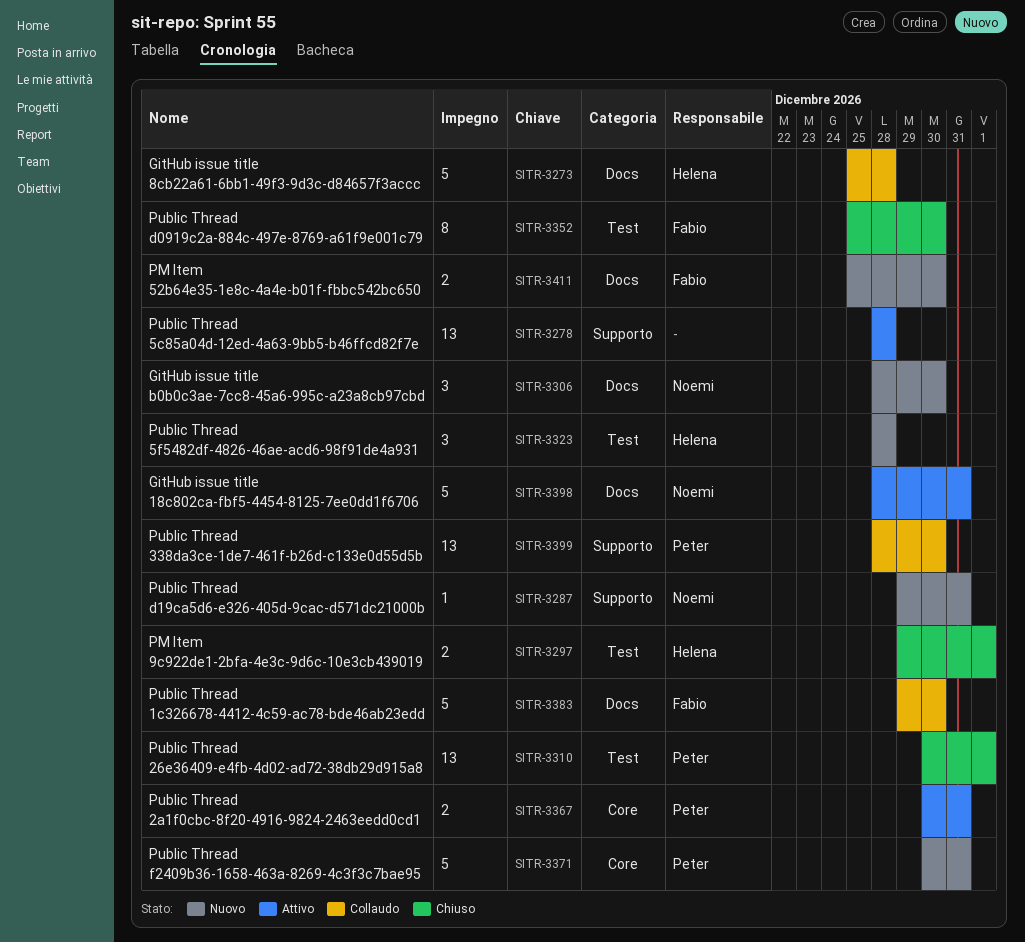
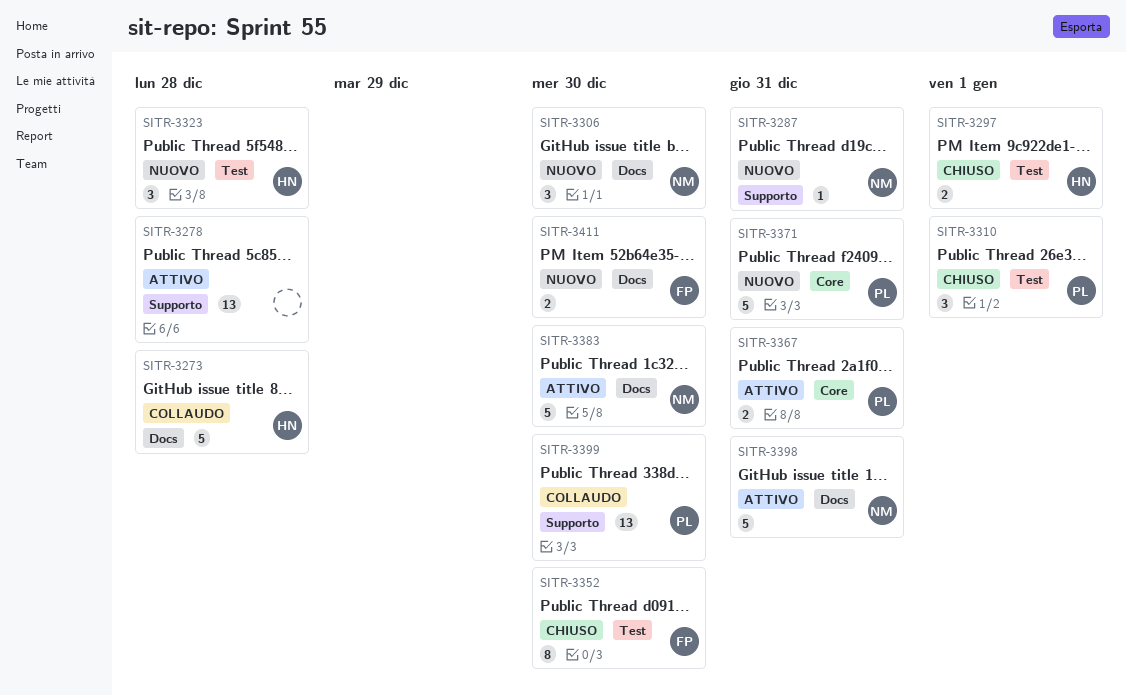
SITR-3310, estimate: 13 -> 3
SITR-3383, status: Collaudo -> Attivo
SITR-3383, owner: Fabio -> Noemi

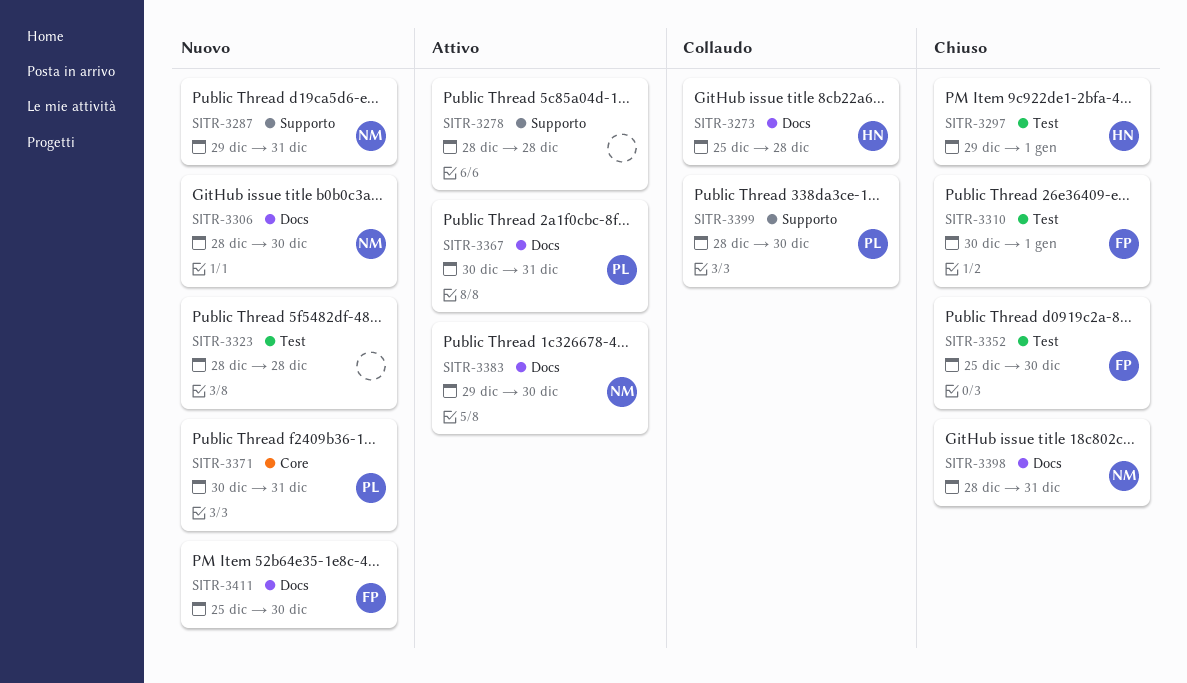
SITR-3310, owner: PL -> FP
SITR-3323, owner: HN -> none
SITR-3367, label: Core -> Docs
SITR-3398, status: Attivo -> Chiuso

